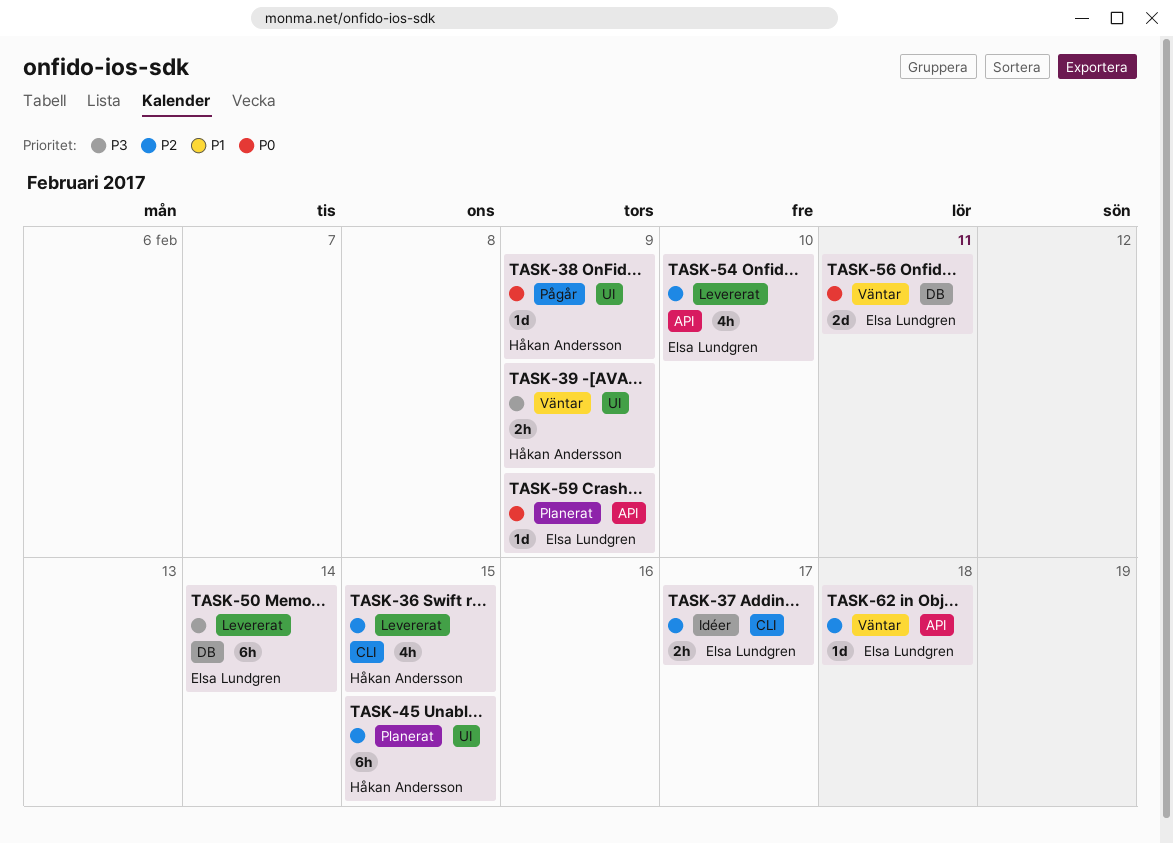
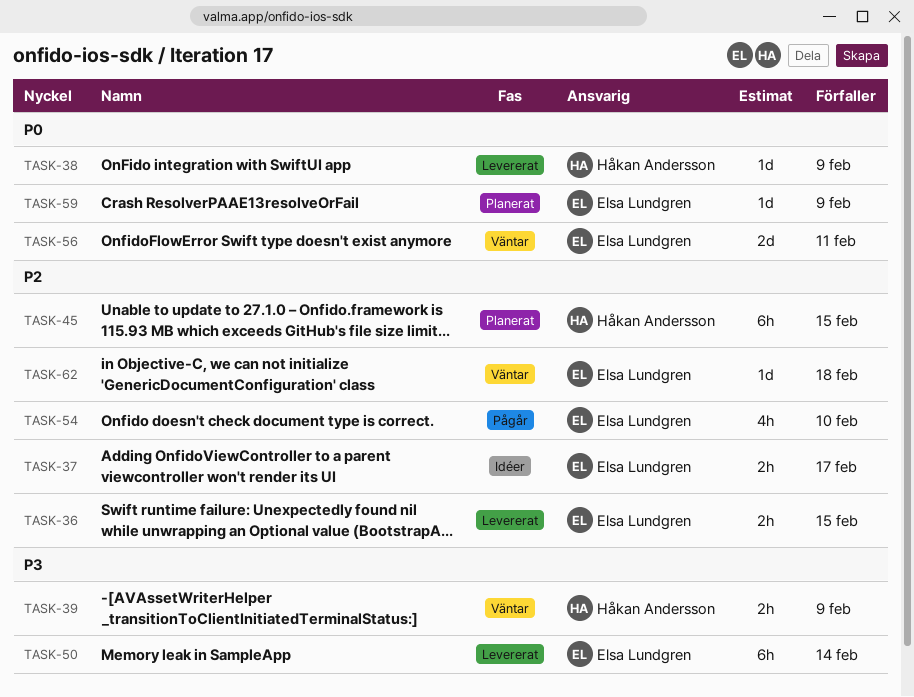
TASK-36, owner: Håkan Andersson -> Elsa Lundgren
TASK-36, estimate: 4h -> 2h
TASK-38, status: Pågår -> Levererat
TASK-54, status: Levererat -> Pågår

